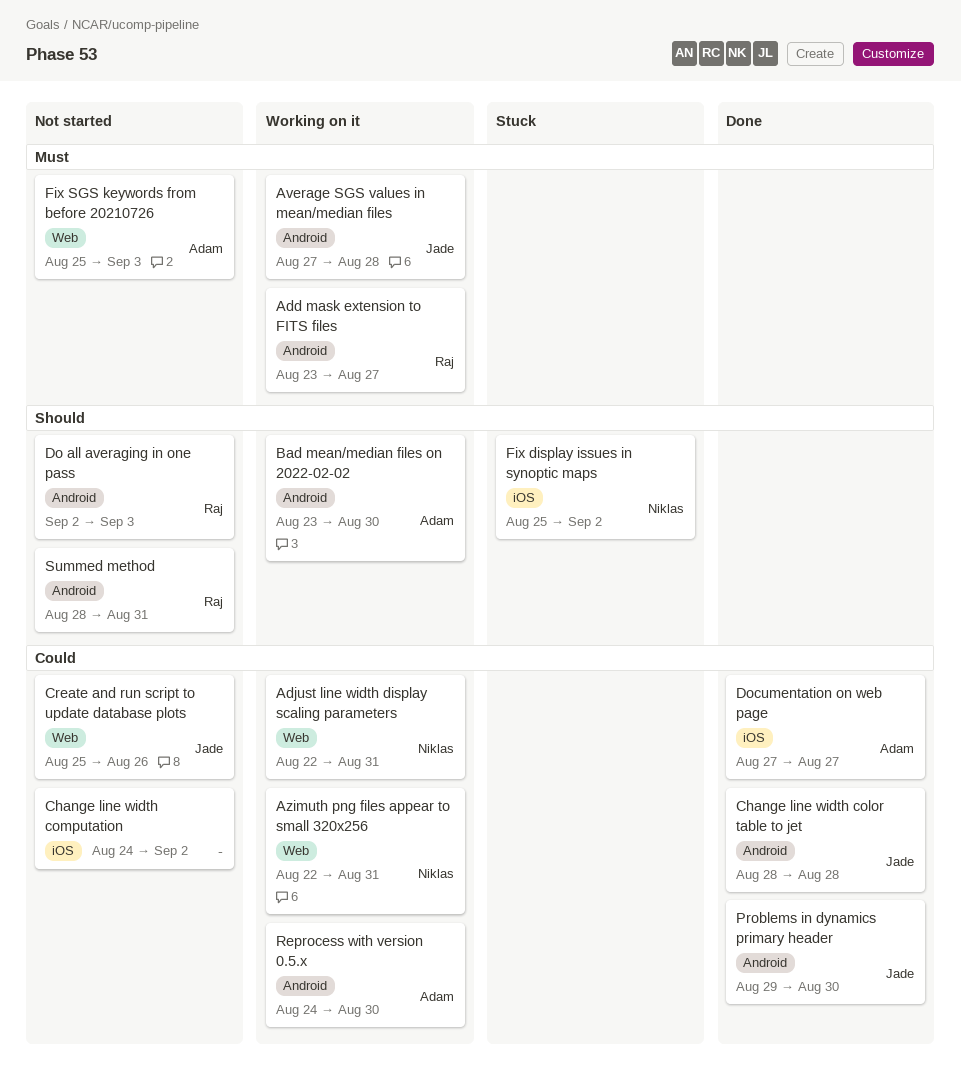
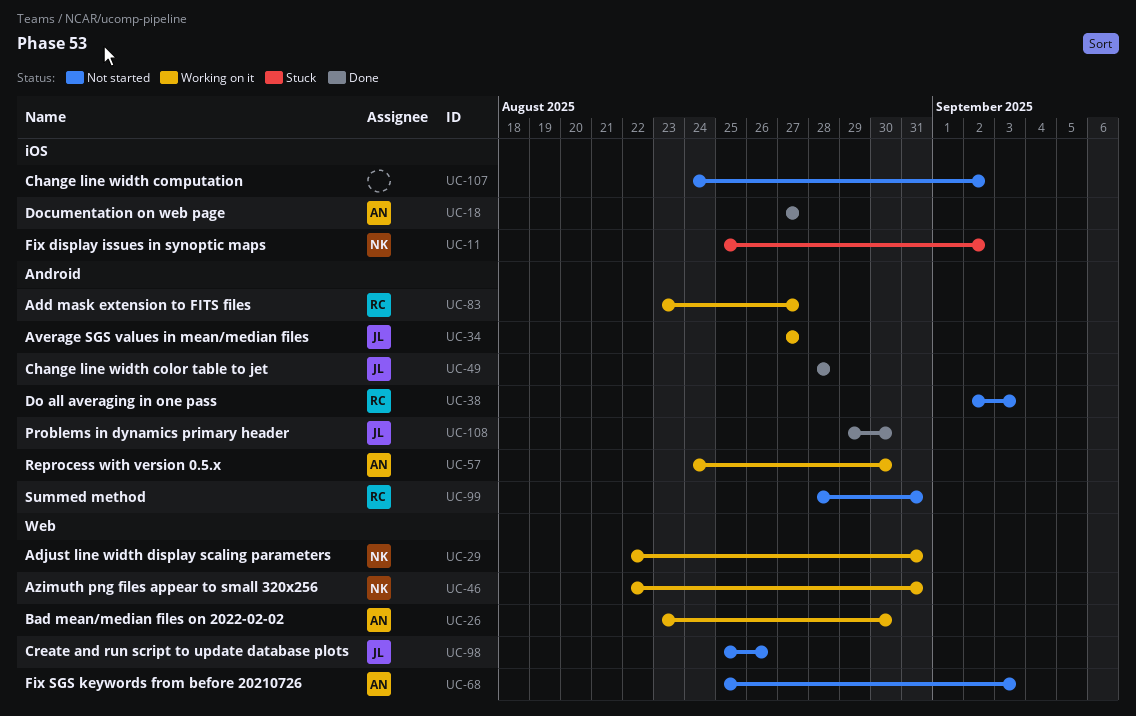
Average SGS values in mean/median files, due: Aug 28 -> Aug 27
Bad mean/median files on 2022-02-02, label: Android -> Web

